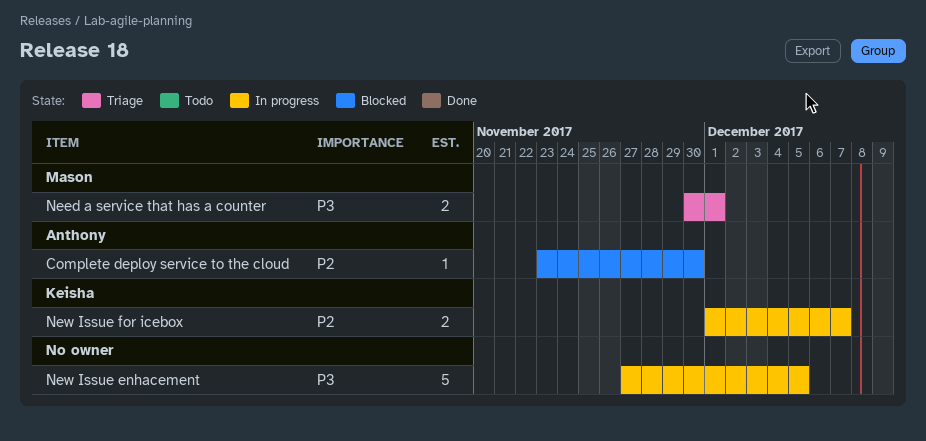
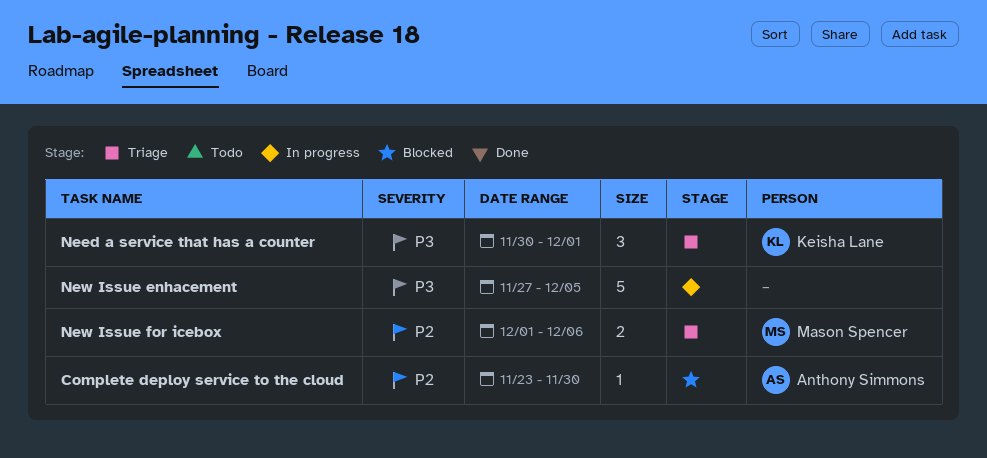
Need a service that has a counter, owner: Mason Spencer -> Keisha Lane
Need a service that has a counter, estimate: 2 -> 3
New Issue for icebox, status: In progress -> Triage
New Issue for icebox, owner: Keisha Lane -> Mason Spencer
New Issue for icebox, due: Dec 7 -> Dec 6

